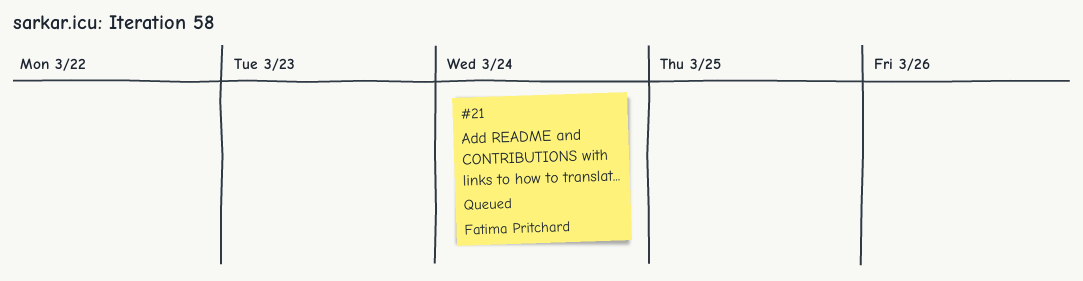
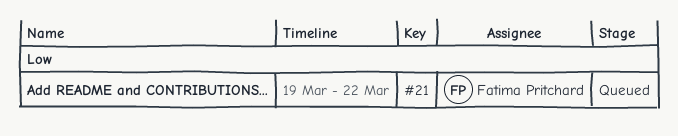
#21, due: Mar 24 -> Mar 22

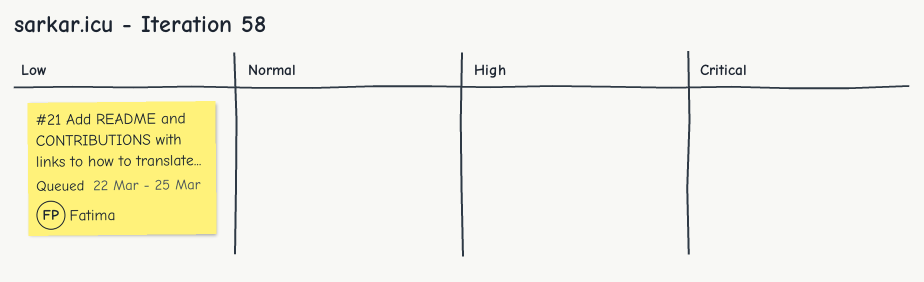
#21, start: Mar 19 -> Mar 22
#21, due: Mar 22 -> Mar 25

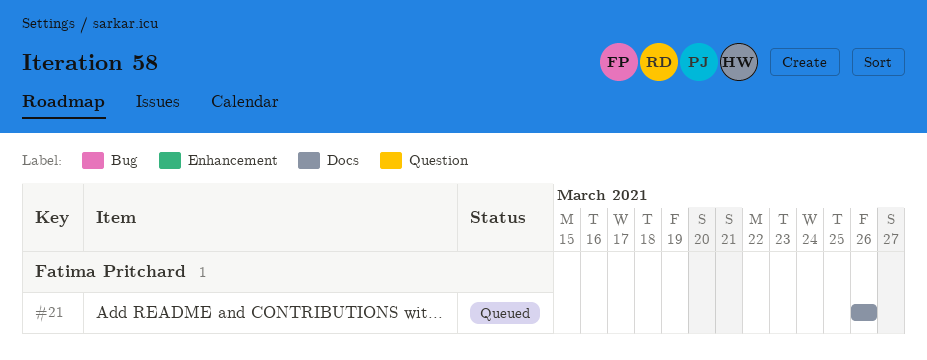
#21, start: Mar 22 -> Mar 26
#21, due: Mar 25 -> Mar 26

